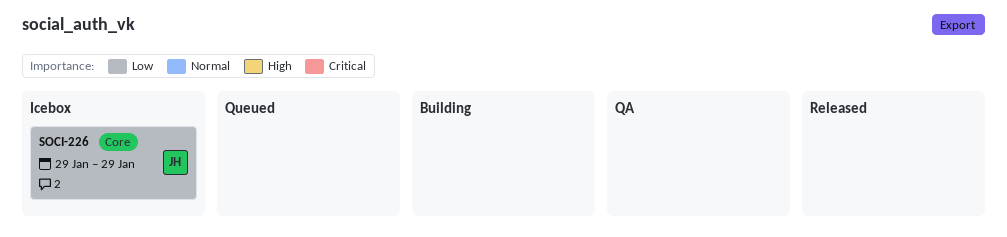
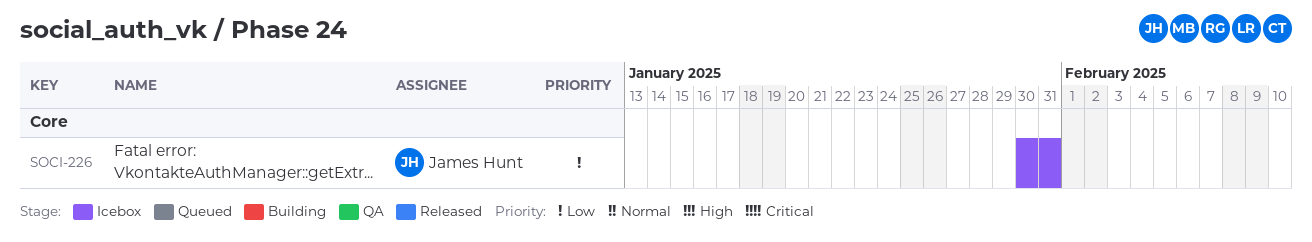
SOCI-226, start: Jan 29 -> Jan 30
SOCI-226, due: Jan 29 -> Jan 31

